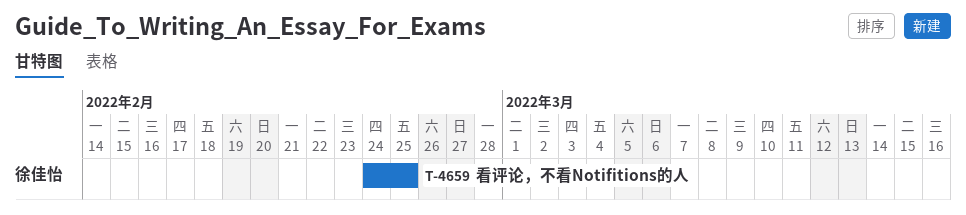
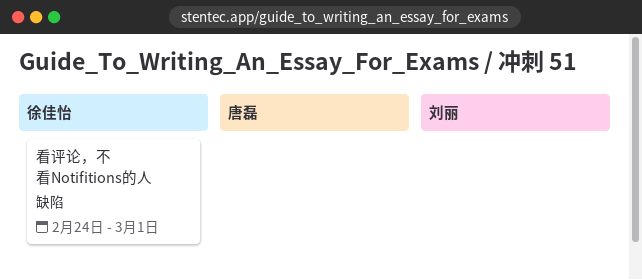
看评论，不看Notifitions的人, due: Feb 25 -> Mar 1

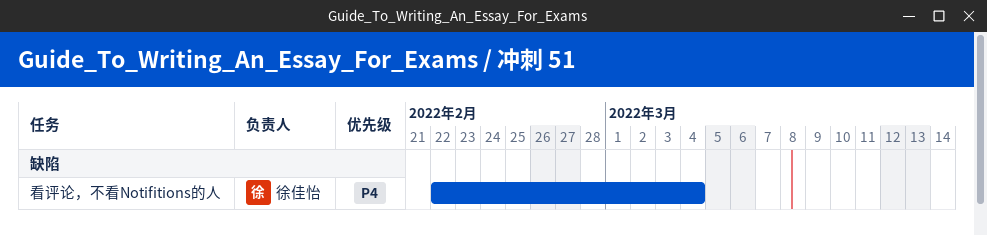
看评论，不看Notifitions的人, start: Feb 24 -> Feb 22
看评论，不看Notifitions的人, due: Mar 1 -> Mar 4

